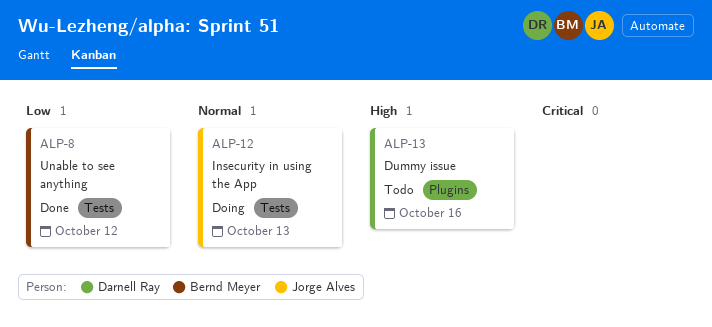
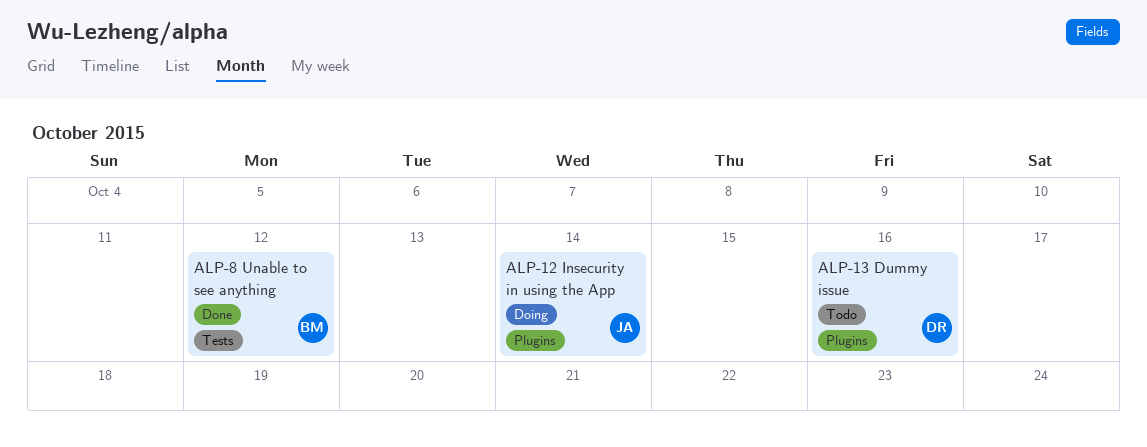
ALP-12, label: Tests -> Plugins
ALP-12, due: Oct 13 -> Oct 14

